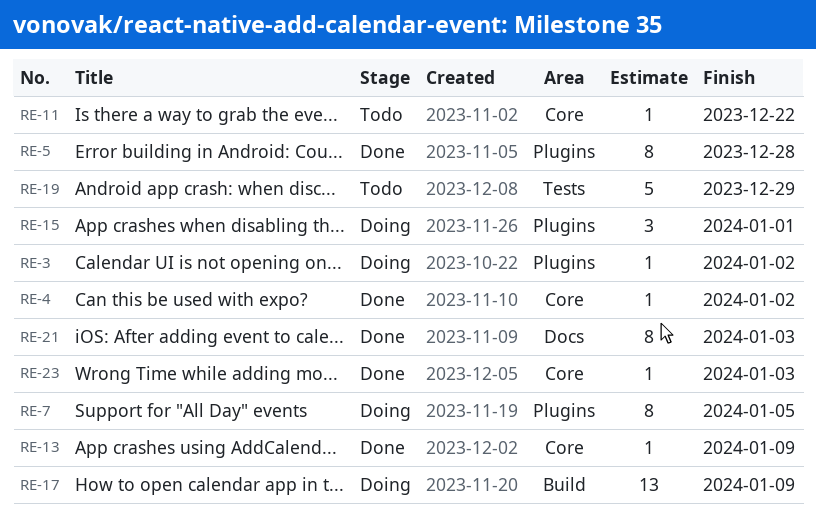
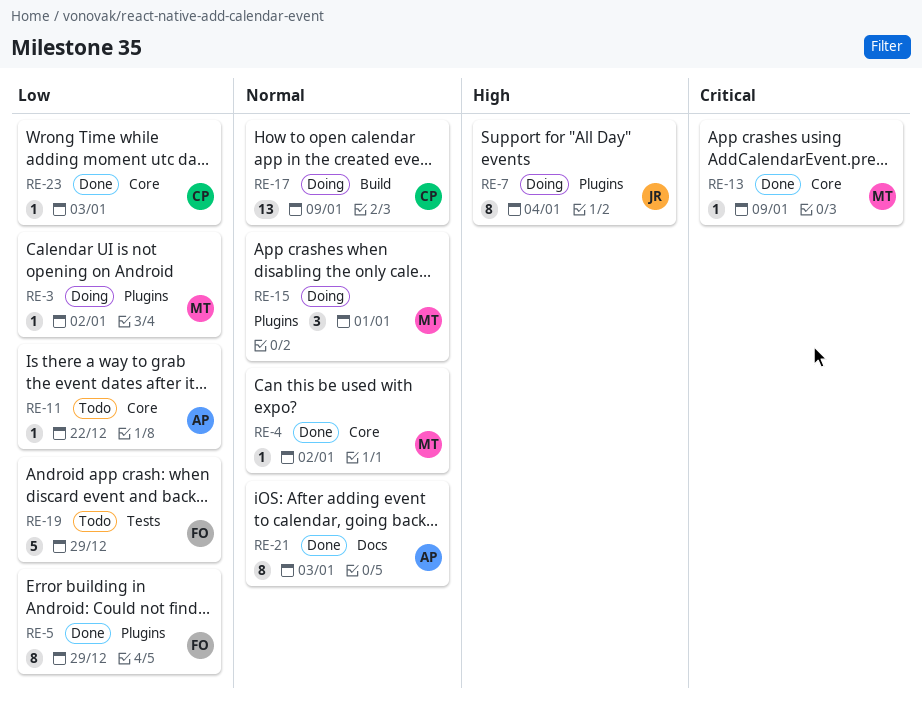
RE-5, due: Dec 28 -> Dec 29
RE-7, due: Jan 5 -> Jan 4

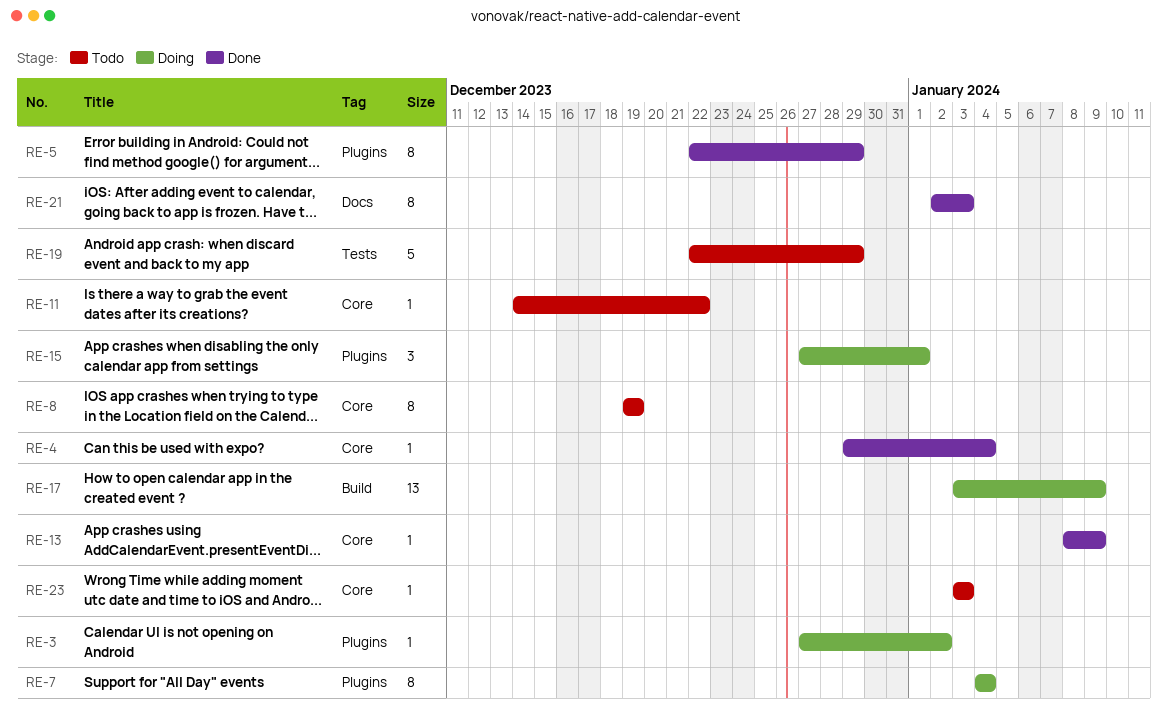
RE-4, due: Jan 2 -> Jan 4
RE-8: none -> present
RE-23, status: Done -> Todo

